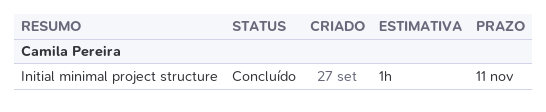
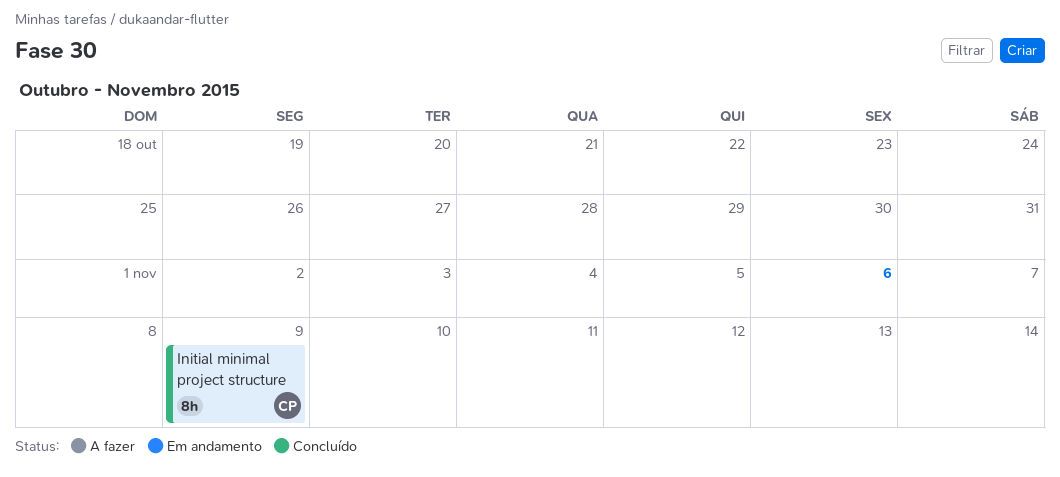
Initial minimal project structure, estimate: 1h -> 8h
Initial minimal project structure, due: Nov 11 -> Nov 9

